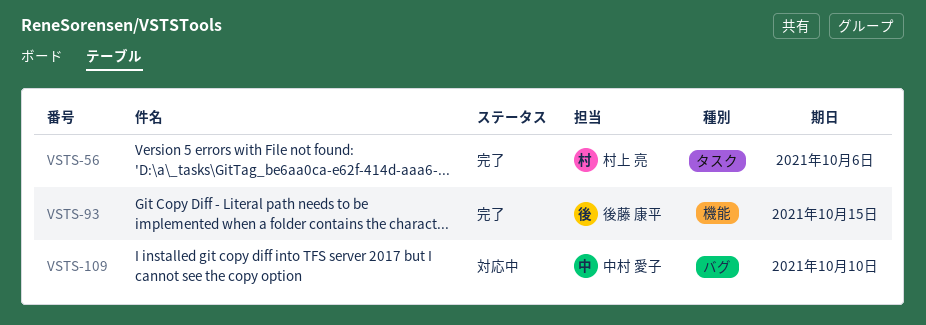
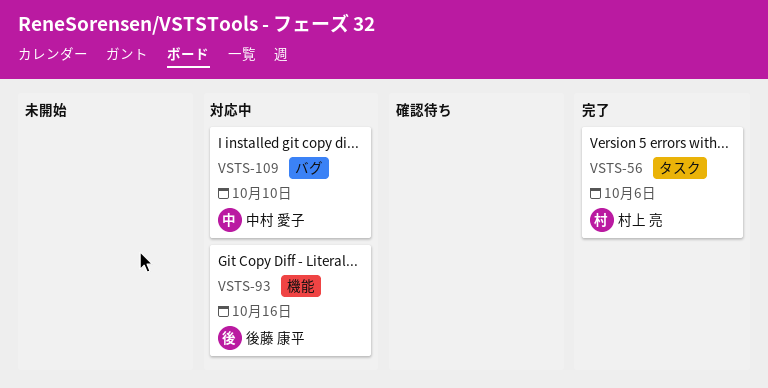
VSTS-93, status: 完了 -> 対応中
VSTS-93, due: Oct 15 -> Oct 16

